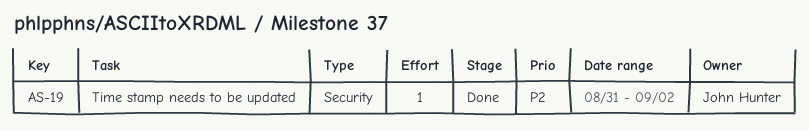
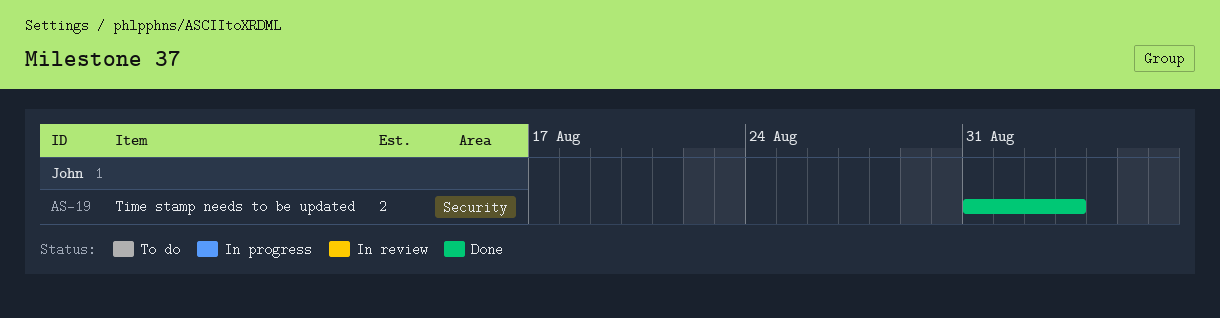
AS-19, estimate: 1 -> 2
AS-19, due: Sep 2 -> Sep 3

